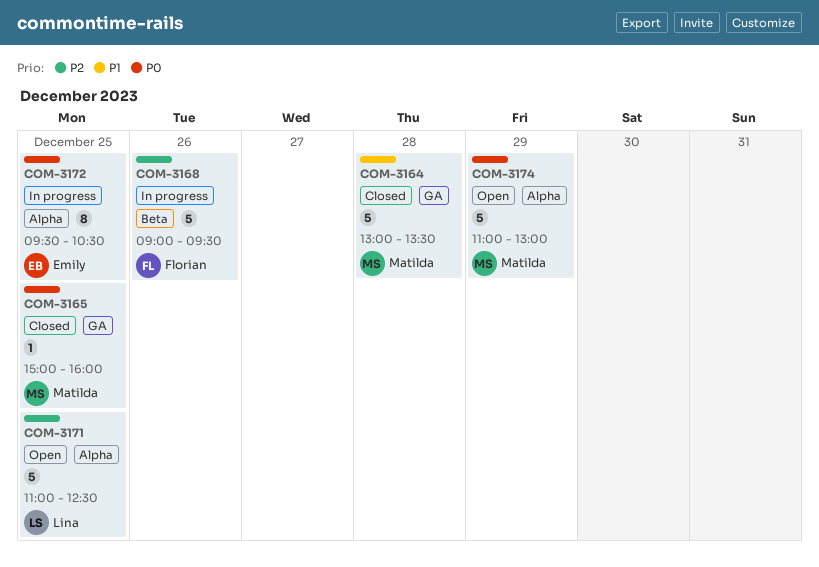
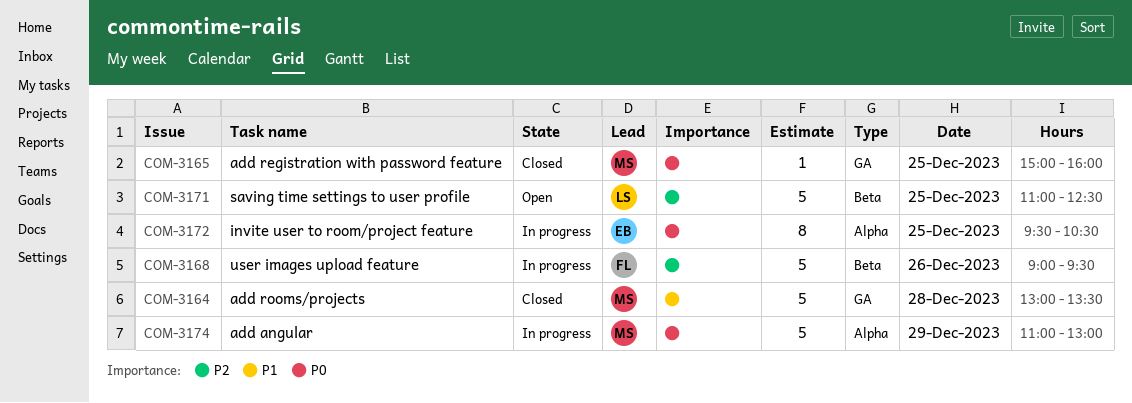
COM-3171, label: Alpha -> Beta
COM-3174, status: Open -> In progress

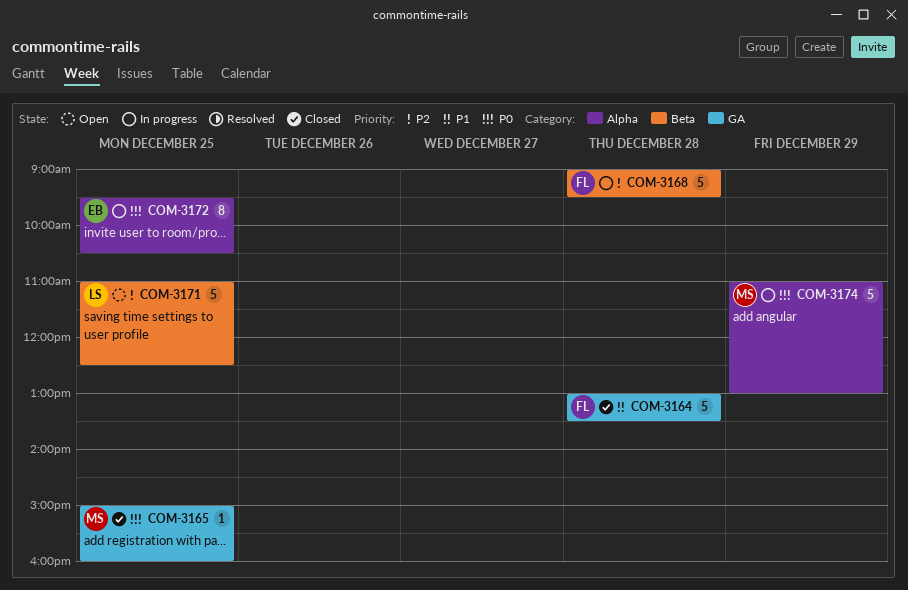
COM-3164, owner: MS -> FL
COM-3168, day: Dec 26 -> Dec 28

